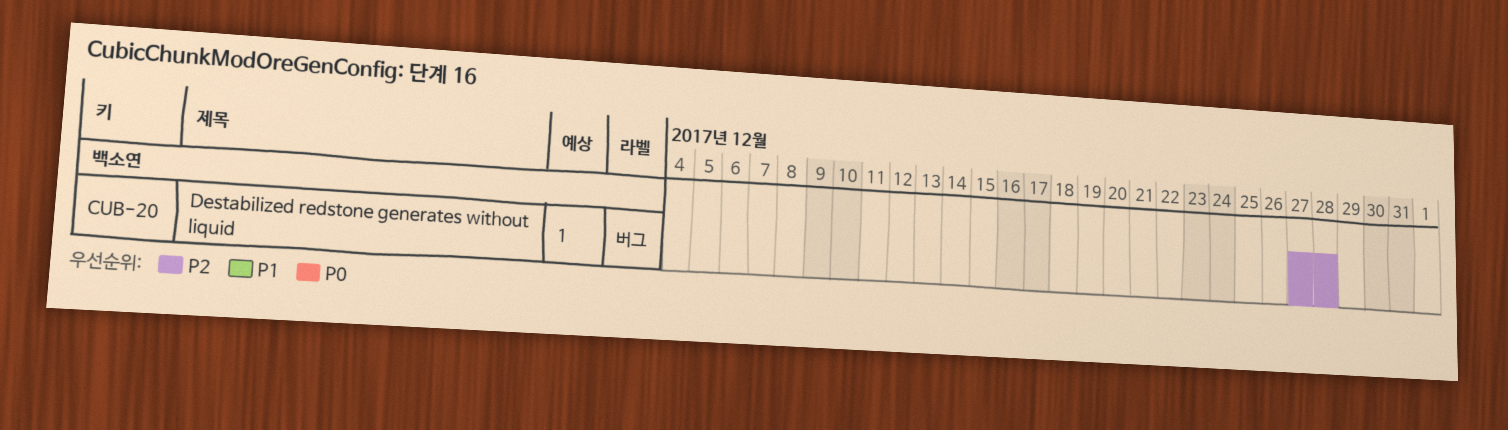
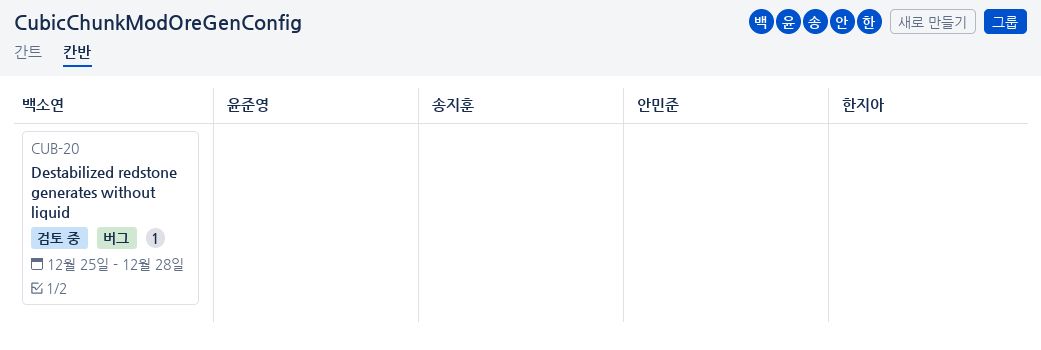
CUB-20, start: Dec 27 -> Dec 25

